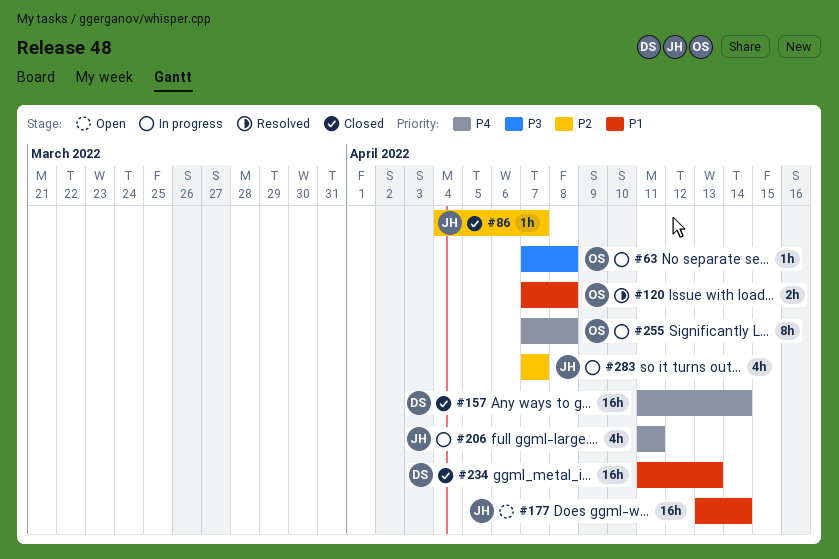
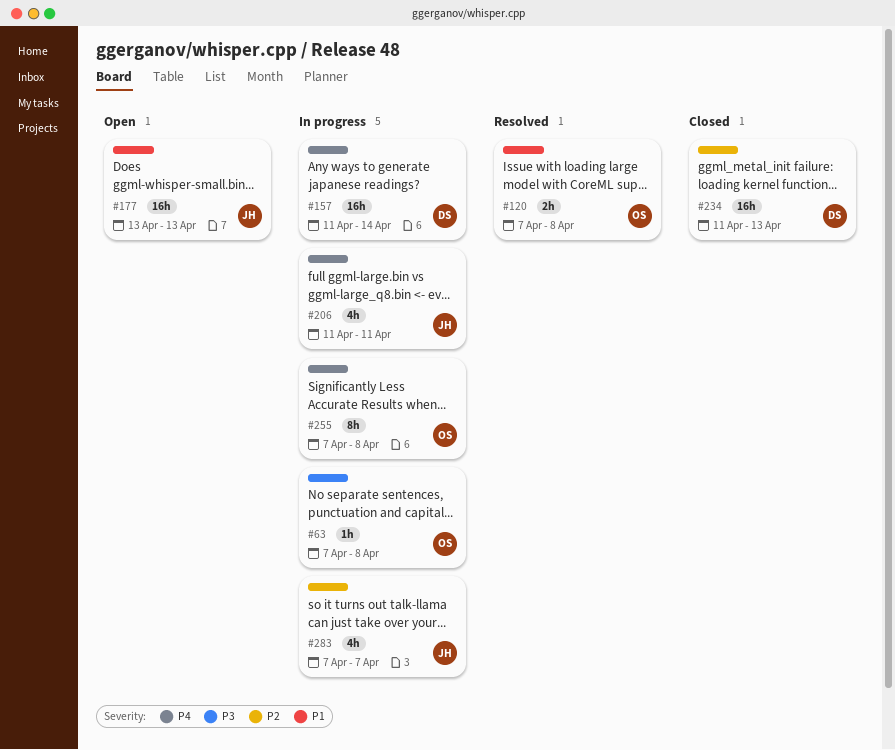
#86: present -> none
#157, status: Closed -> In progress
#177, due: Apr 14 -> Apr 13
#234, priority: P1 -> P2

